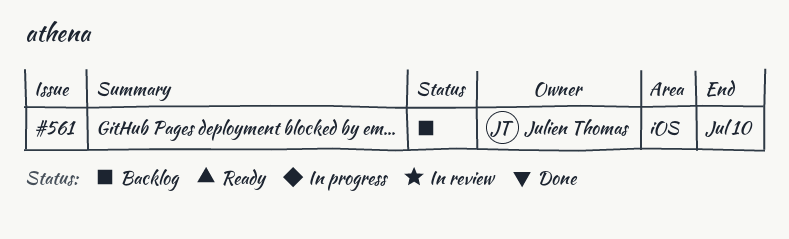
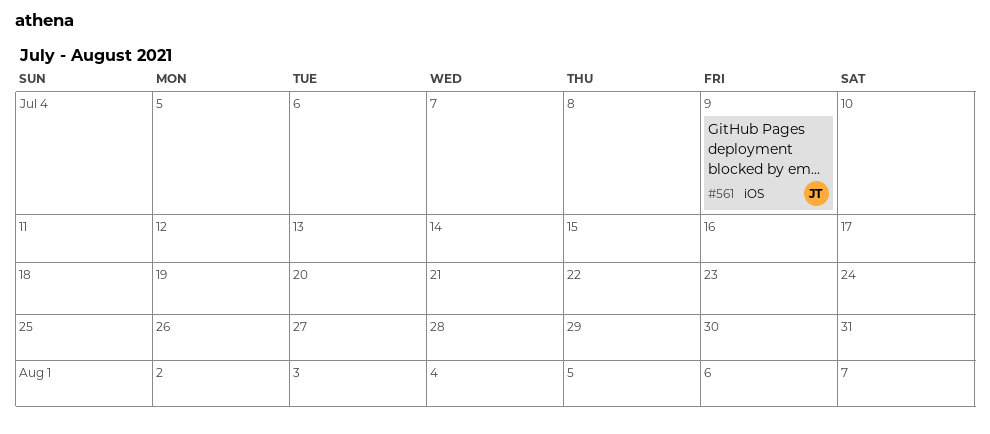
#561, due: Jul 10 -> Jul 9

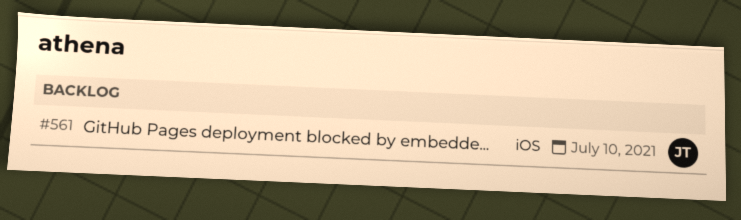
#561, due: Jul 9 -> Jul 10

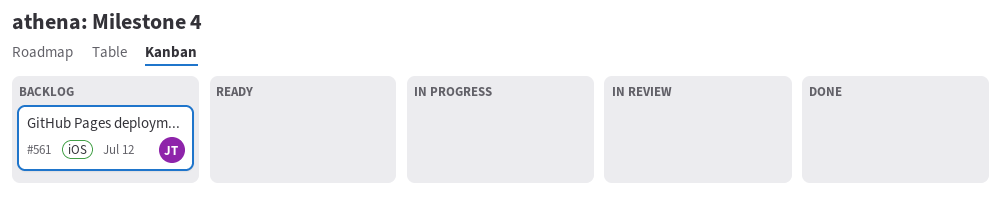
#561, due: Jul 10 -> Jul 12

